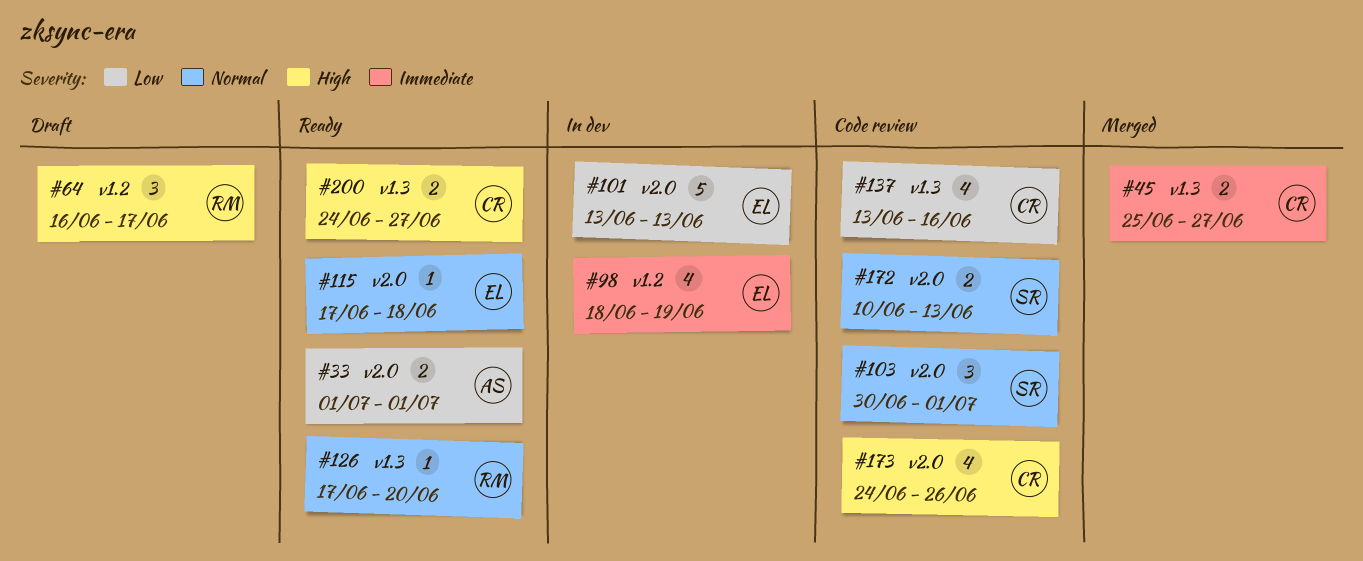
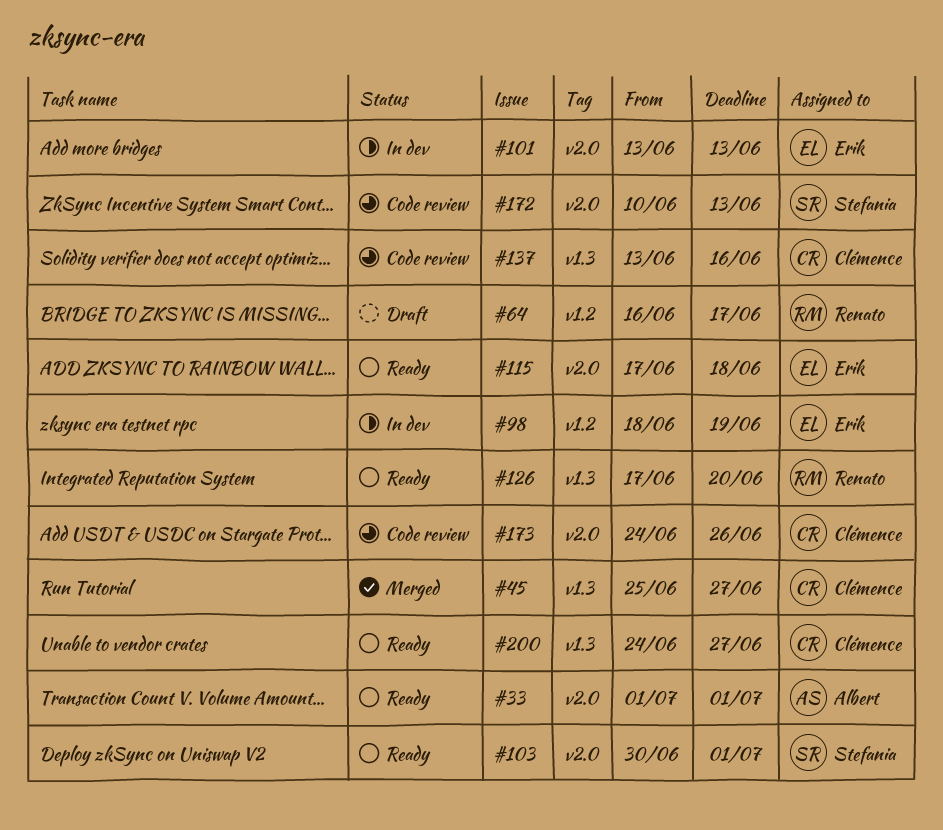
#103, status: Code review -> Ready

